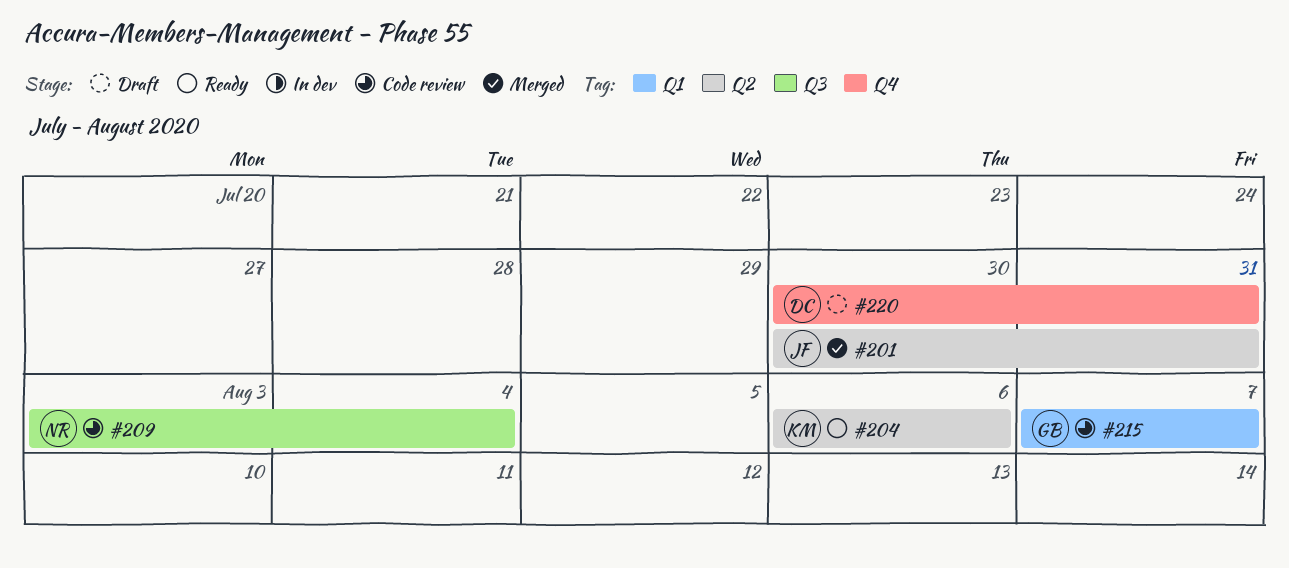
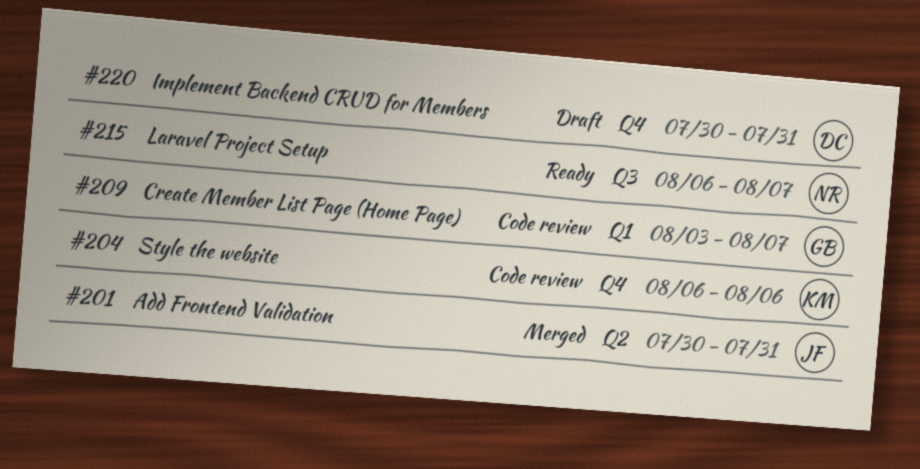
#204, status: Ready -> Code review
#204, label: Q2 -> Q4
#209, owner: NR -> GB
#209, label: Q3 -> Q1
#209, due: Aug 4 -> Aug 7
#215, status: Code review -> Ready
#215, owner: GB -> NR
#215, label: Q1 -> Q3
#215, start: Aug 7 -> Aug 6

